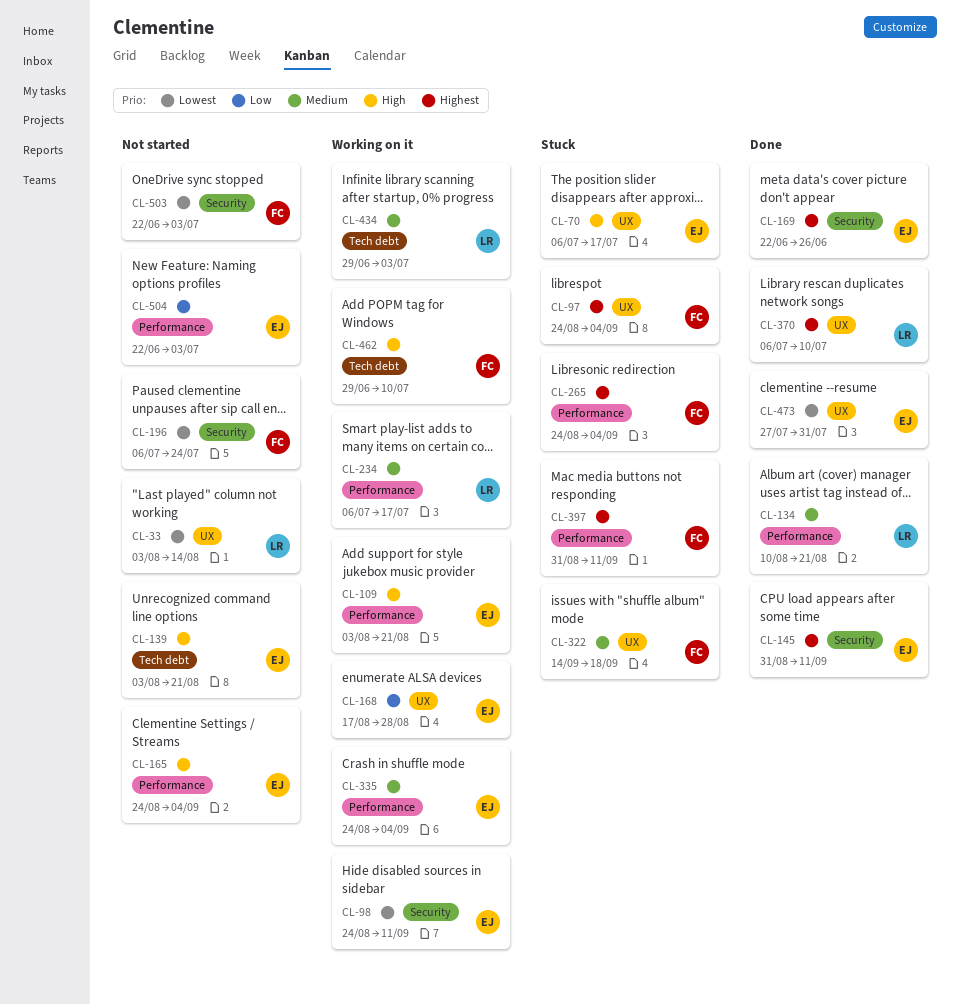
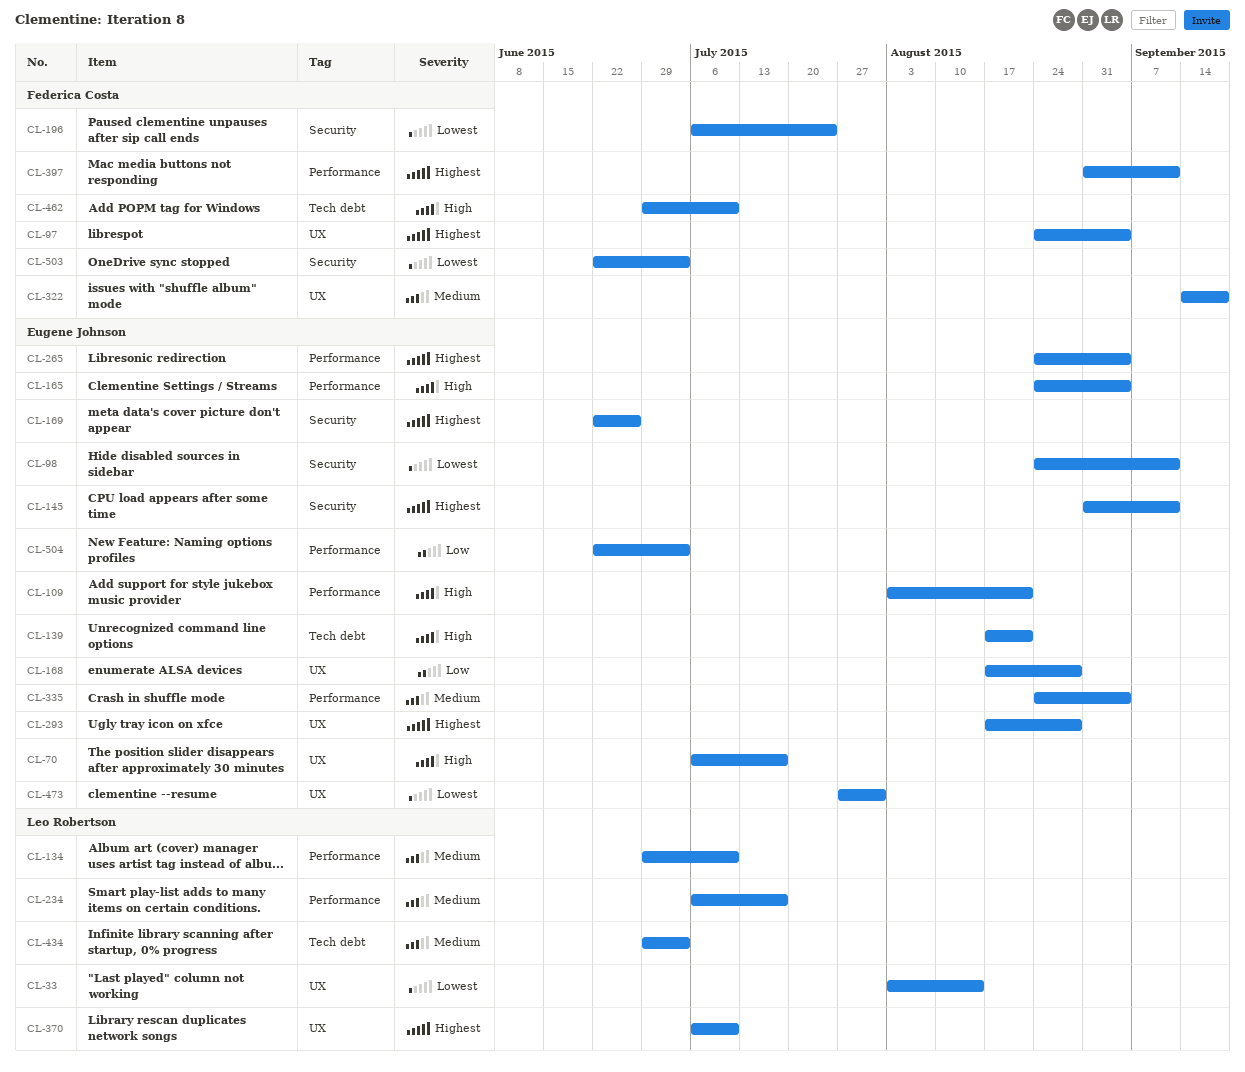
CL-134, start: Aug 10 -> Jun 29
CL-134, due: Aug 21 -> Jul 10
CL-139, start: Aug 3 -> Aug 17
CL-265, owner: Federica Costa -> Eugene Johnson
CL-293: none -> present

